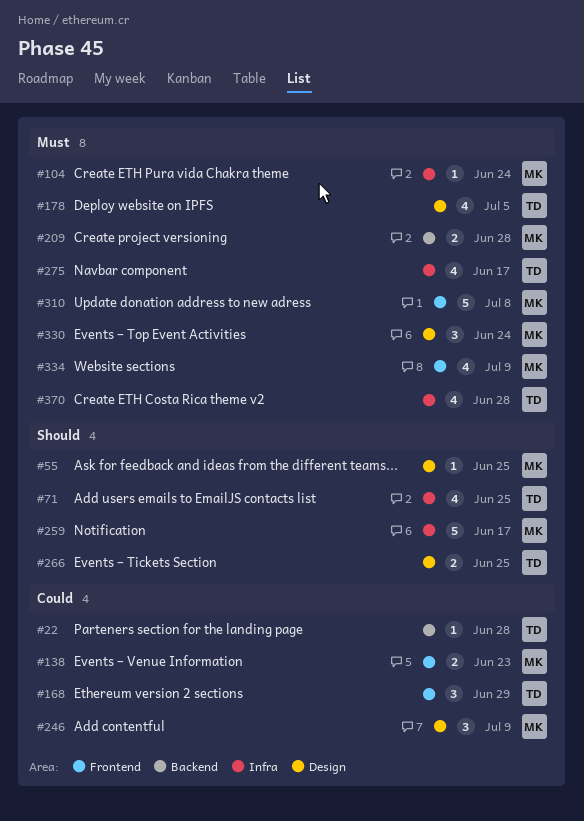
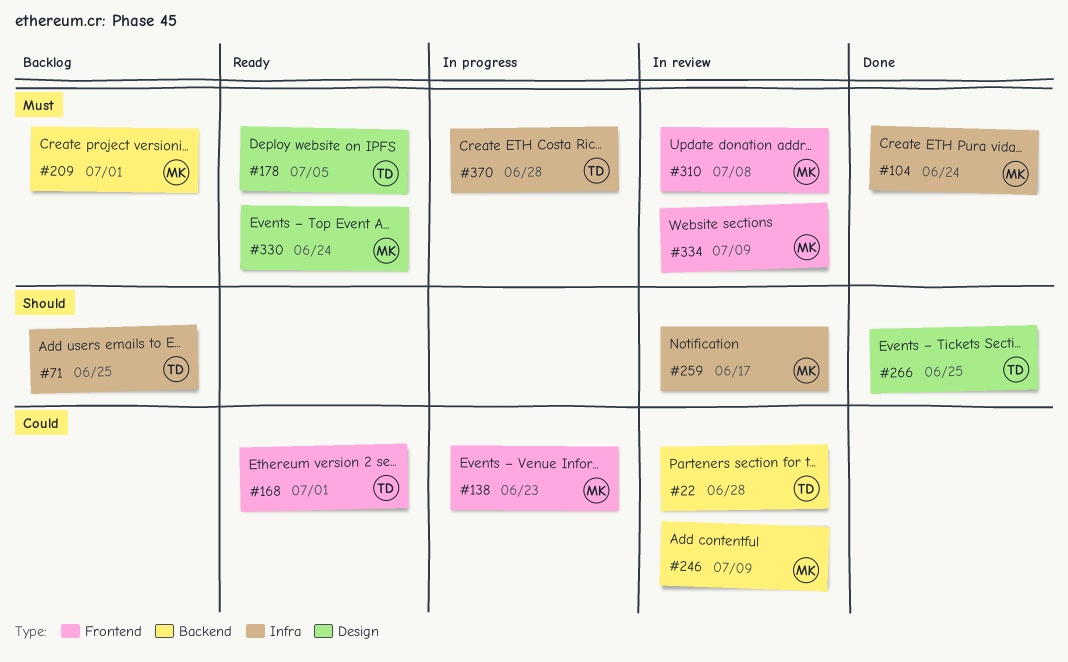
#55: present -> none
#168, due: Jun 29 -> Jul 1
#209, due: Jun 28 -> Jul 1
#246, label: Design -> Backend
#275: present -> none

